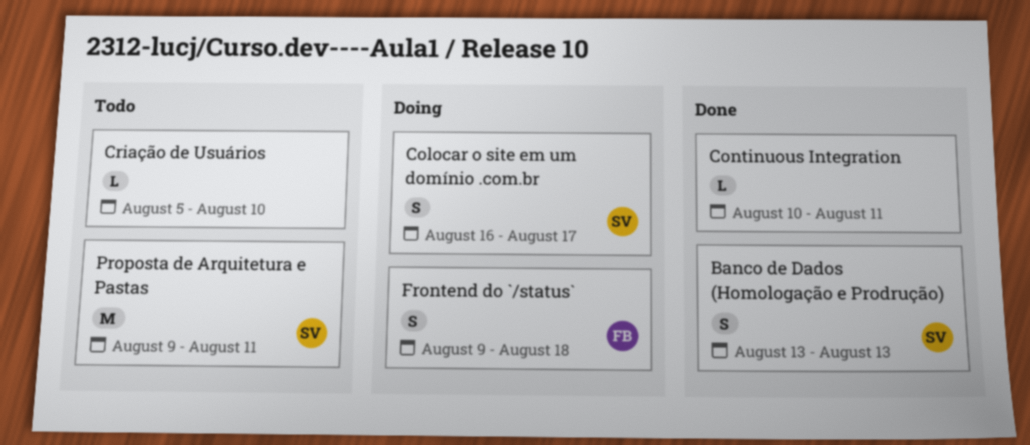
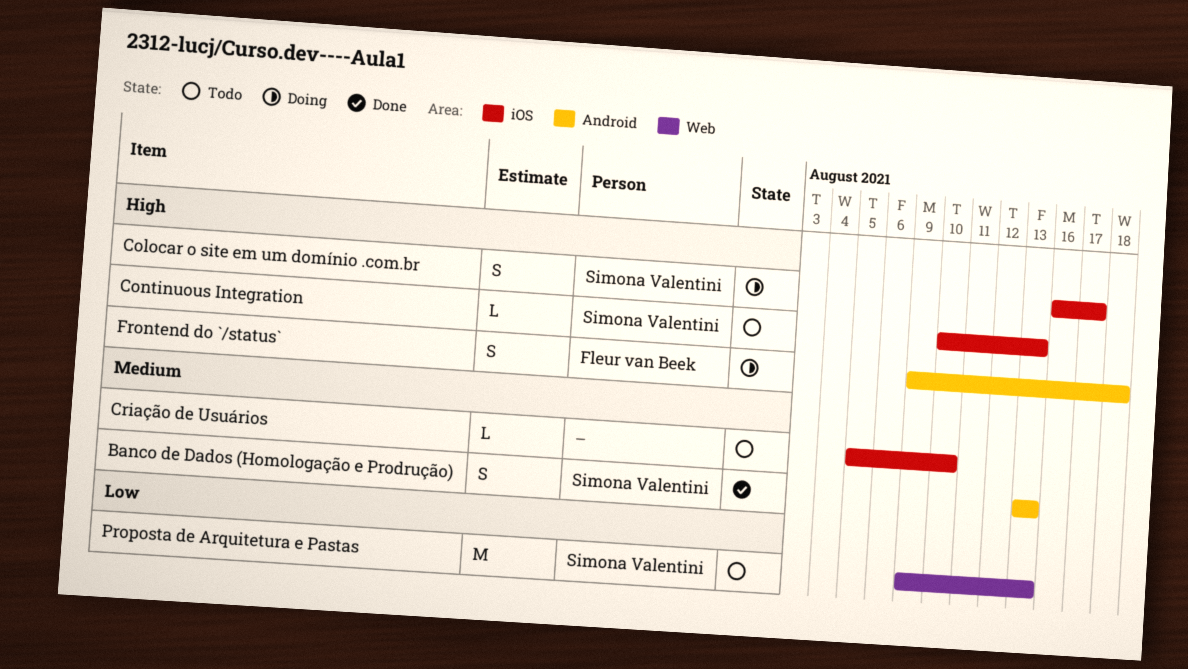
Continuous Integration, status: Done -> Todo
Continuous Integration, owner: none -> Simona Valentini
Continuous Integration, due: Aug 11 -> Aug 13
Proposta de Arquitetura e Pastas, due: Aug 11 -> Aug 13

